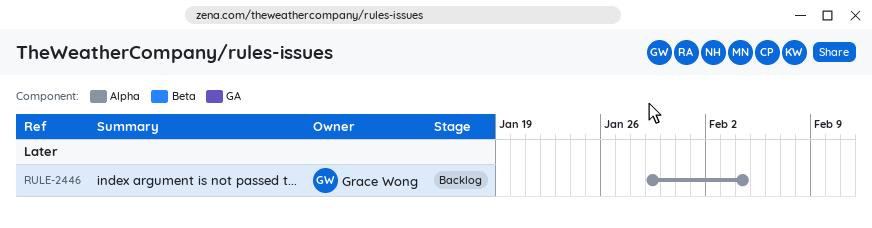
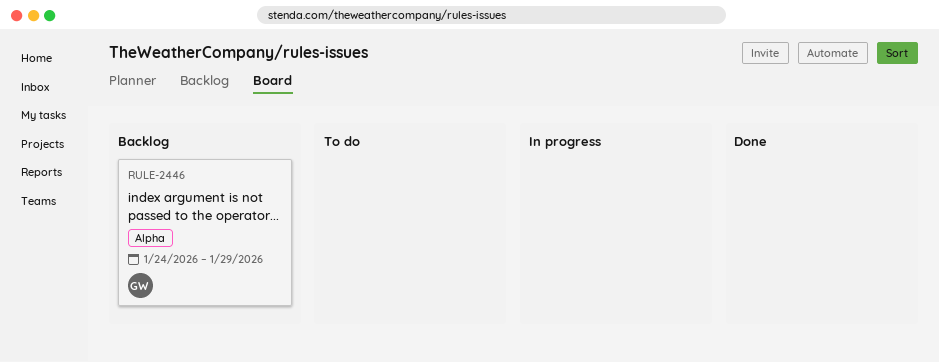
RULE-2446, start: Jan 29 -> Jan 24
RULE-2446, due: Feb 4 -> Jan 29

